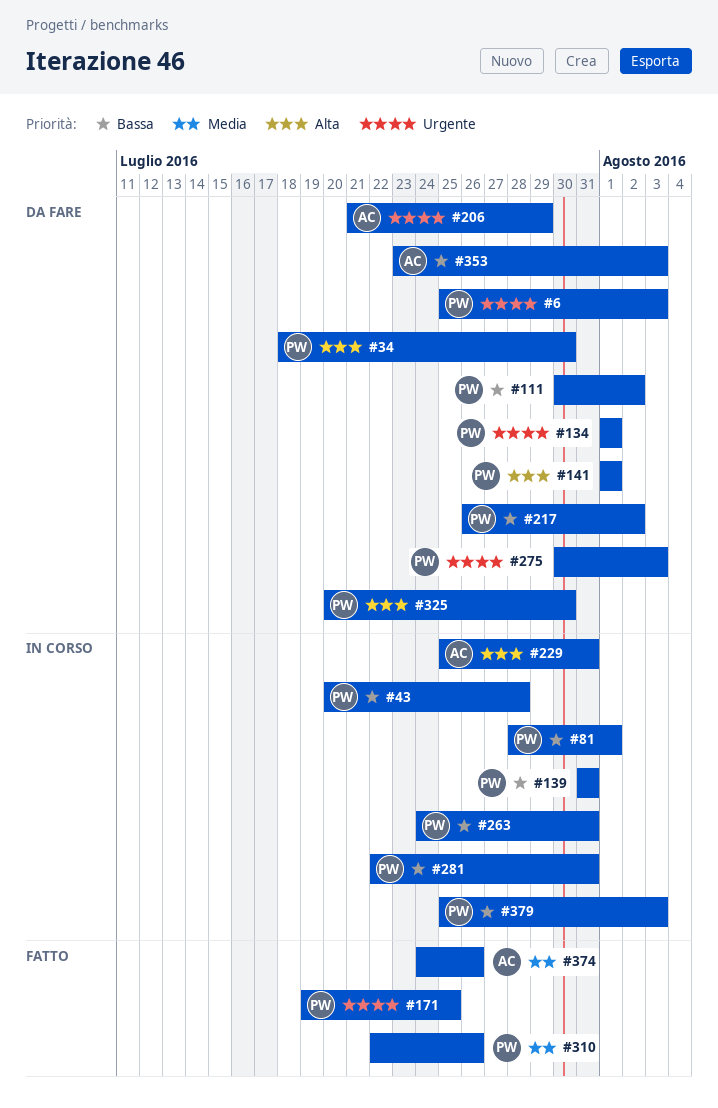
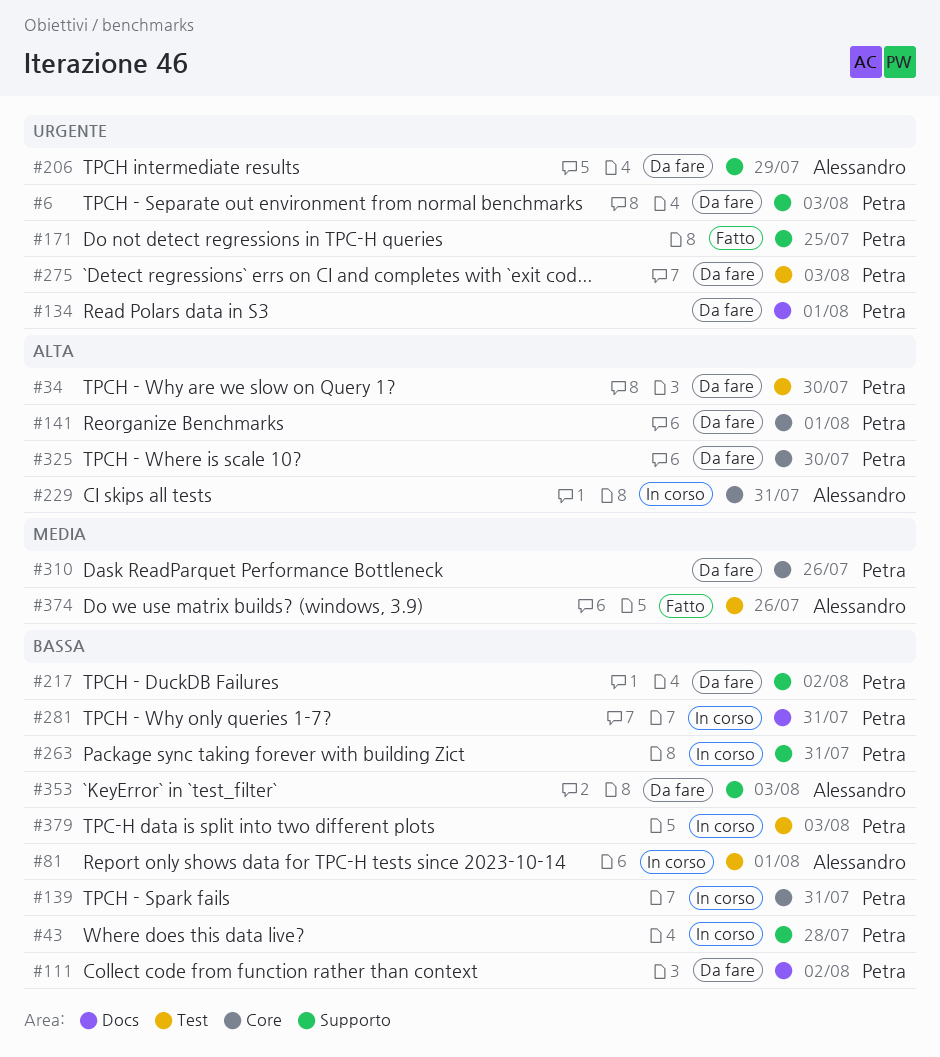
#81, owner: Petra -> Alessandro
#310, status: Fatto -> Da fare

